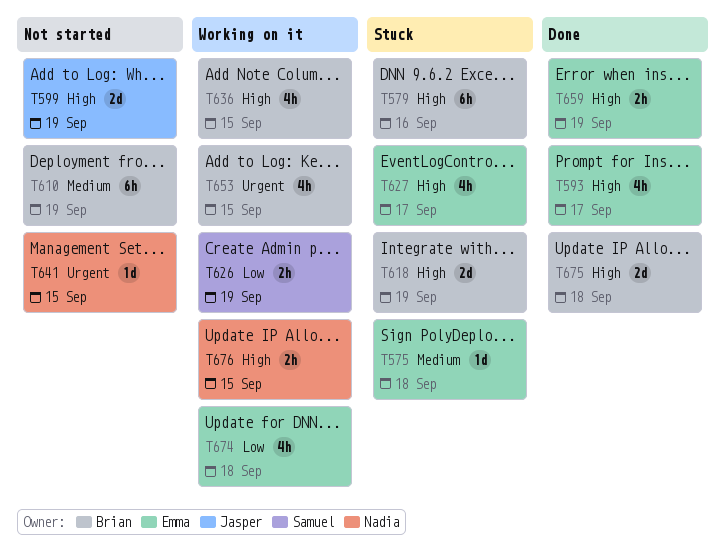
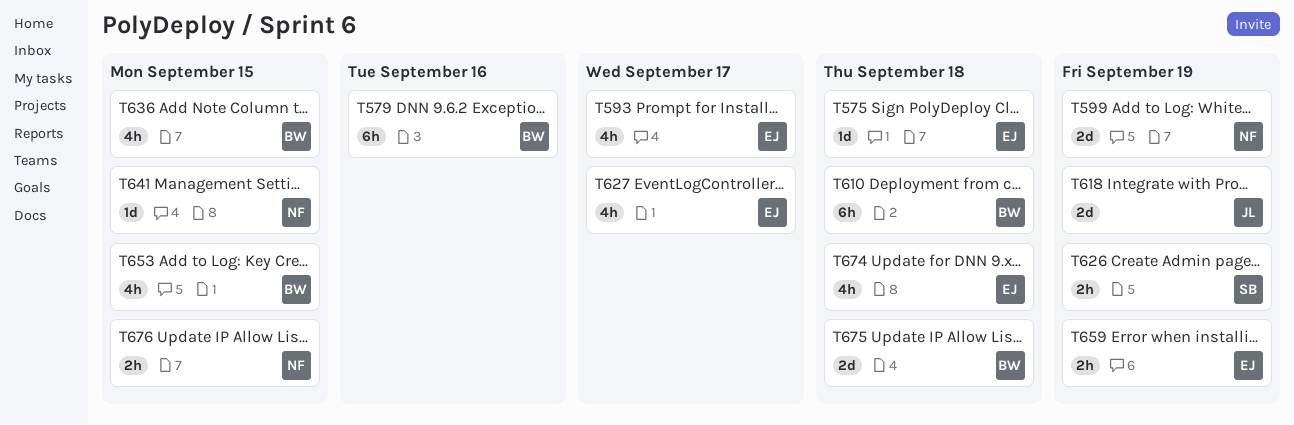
T599, owner: Jasper -> Nadia
T610, due: Sep 19 -> Sep 18
T618, owner: Brian -> Jasper

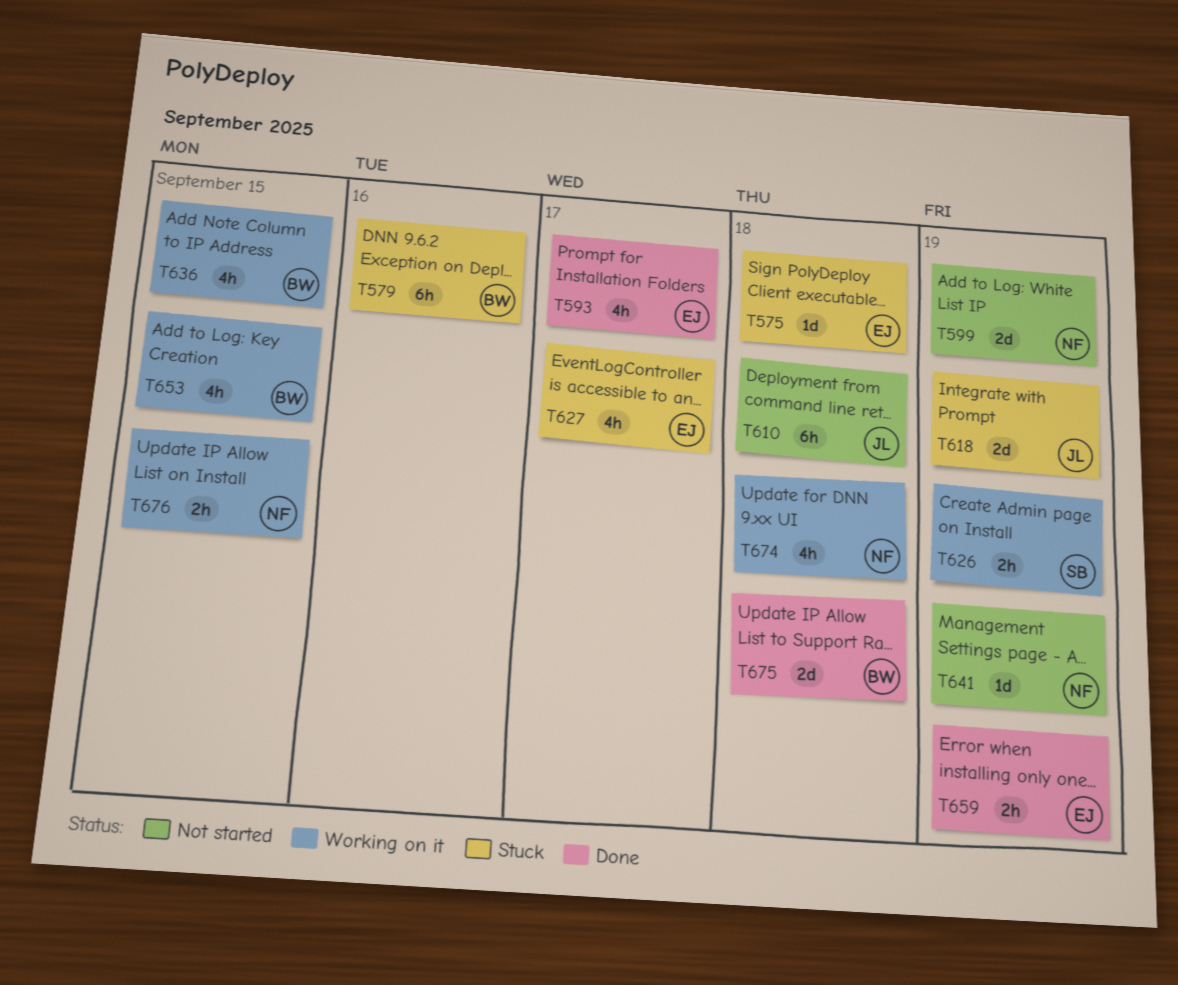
T610, owner: BW -> JL
T641, due: Sep 15 -> Sep 19
T674, owner: EJ -> NF

